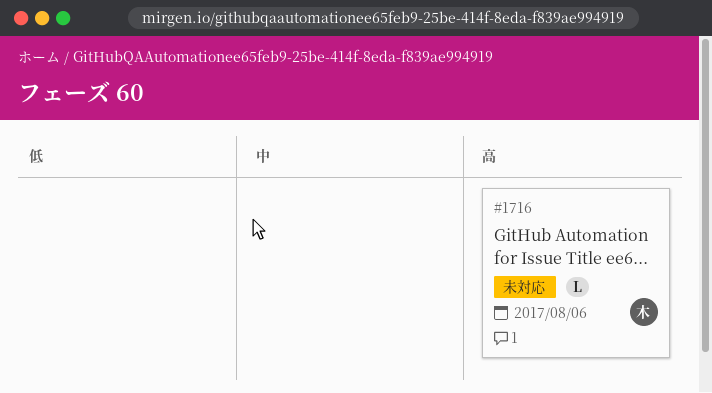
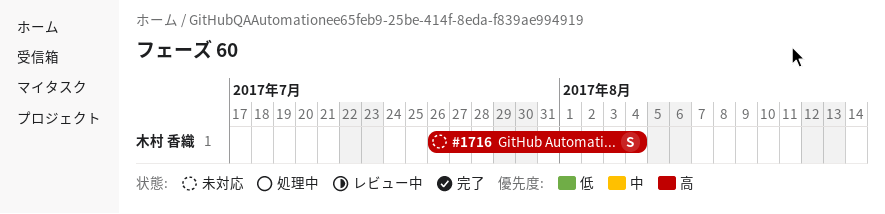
#1716, estimate: L -> S
#1716, due: Aug 6 -> Aug 4

